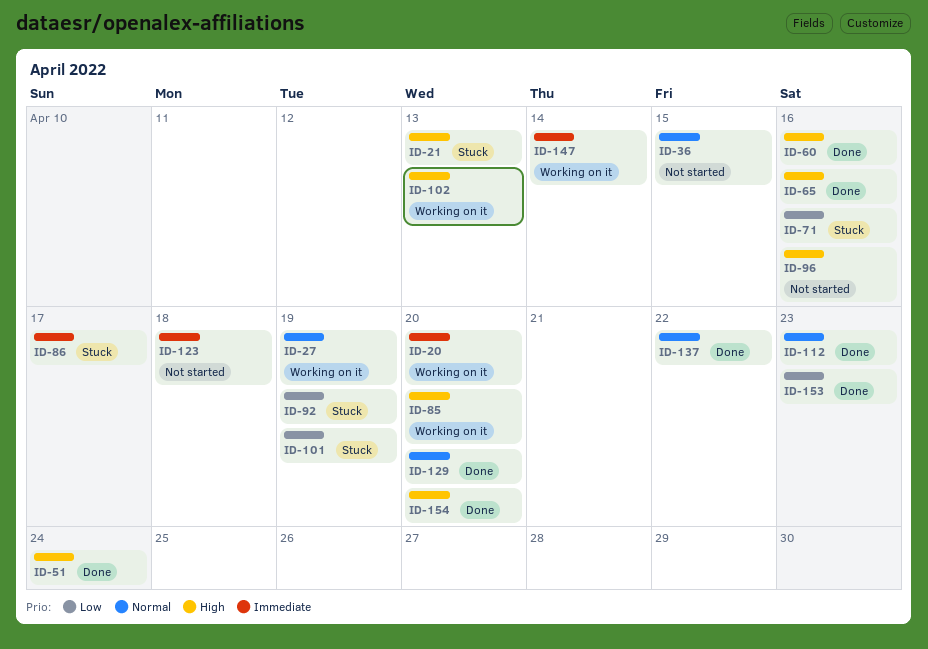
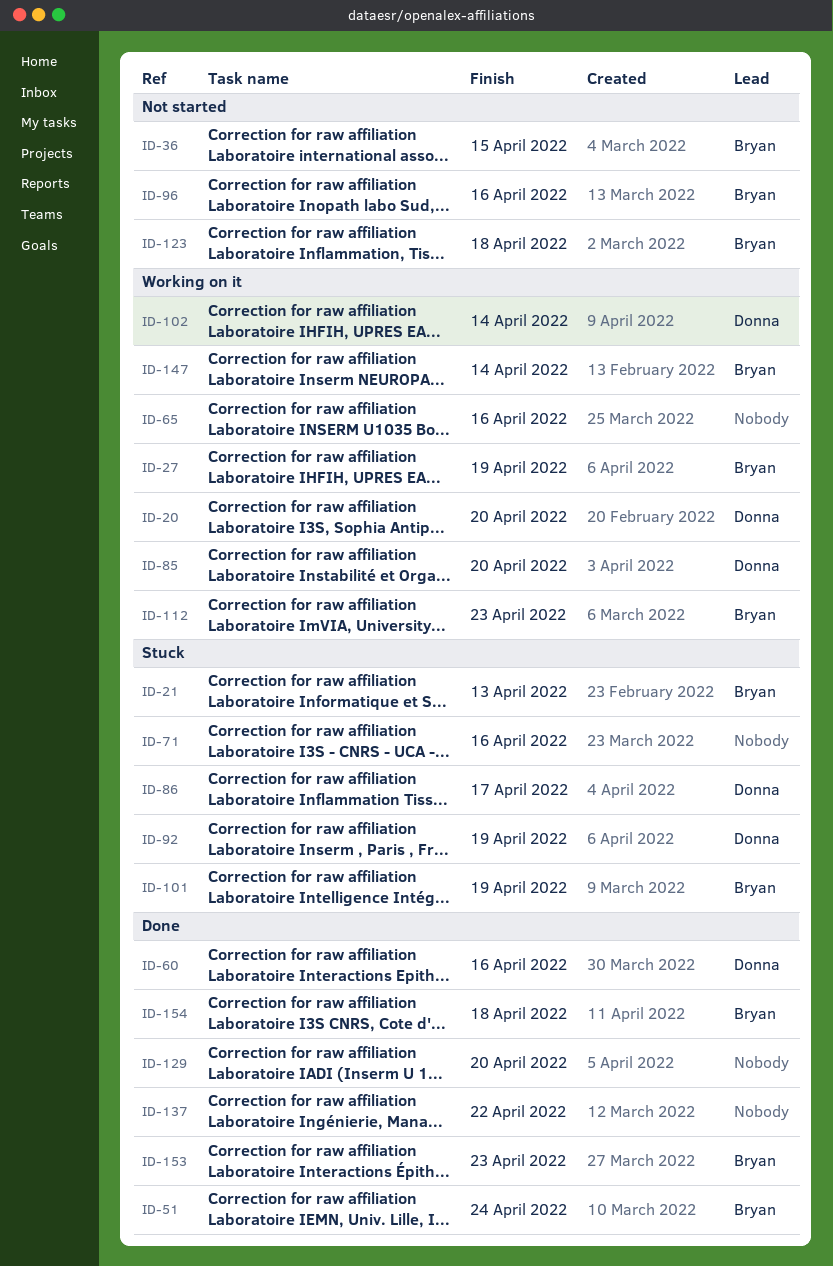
ID-65, status: Done -> Working on it
ID-102, due: Apr 13 -> Apr 14
ID-112, status: Done -> Working on it
ID-154, due: Apr 20 -> Apr 18

